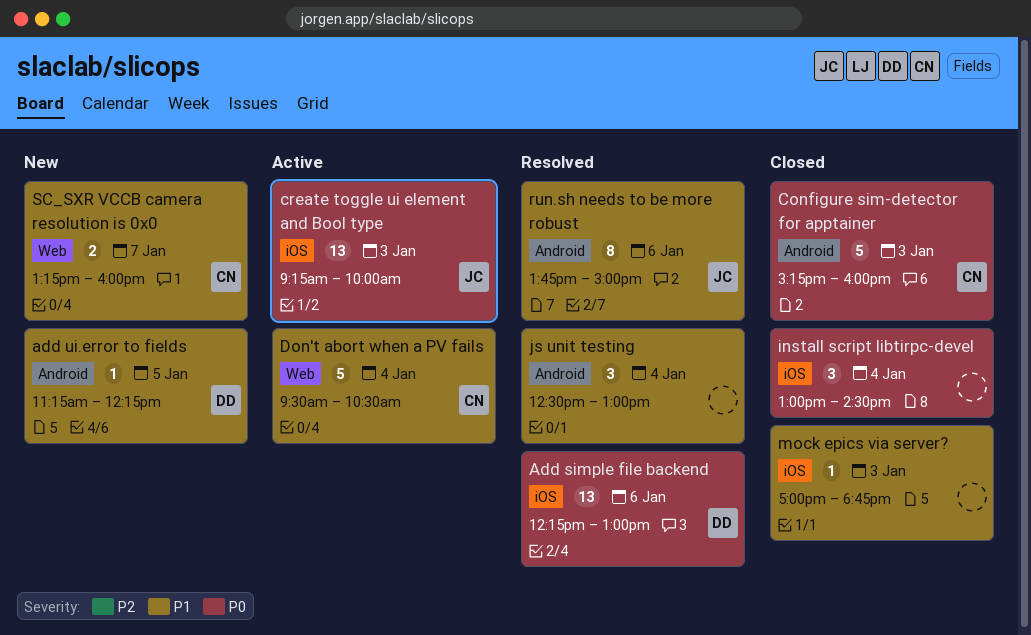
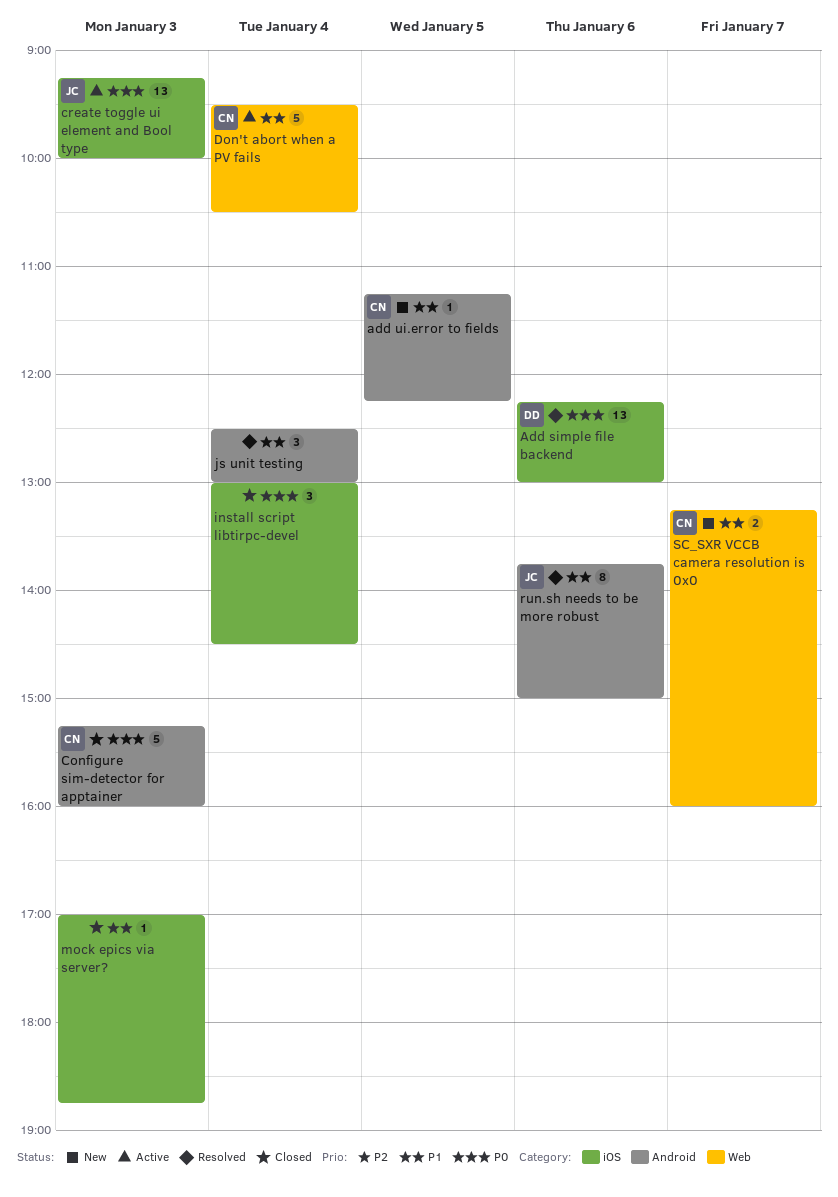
add ui.error to fields, owner: DD -> CN

